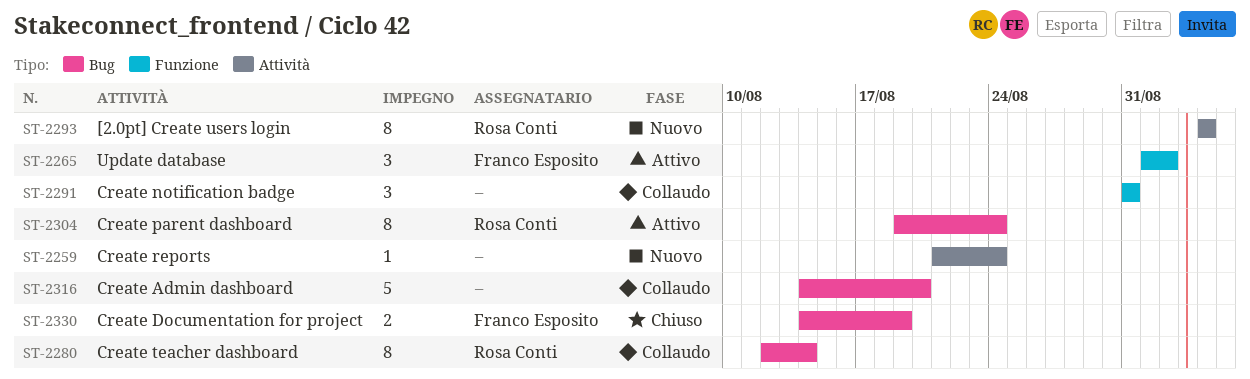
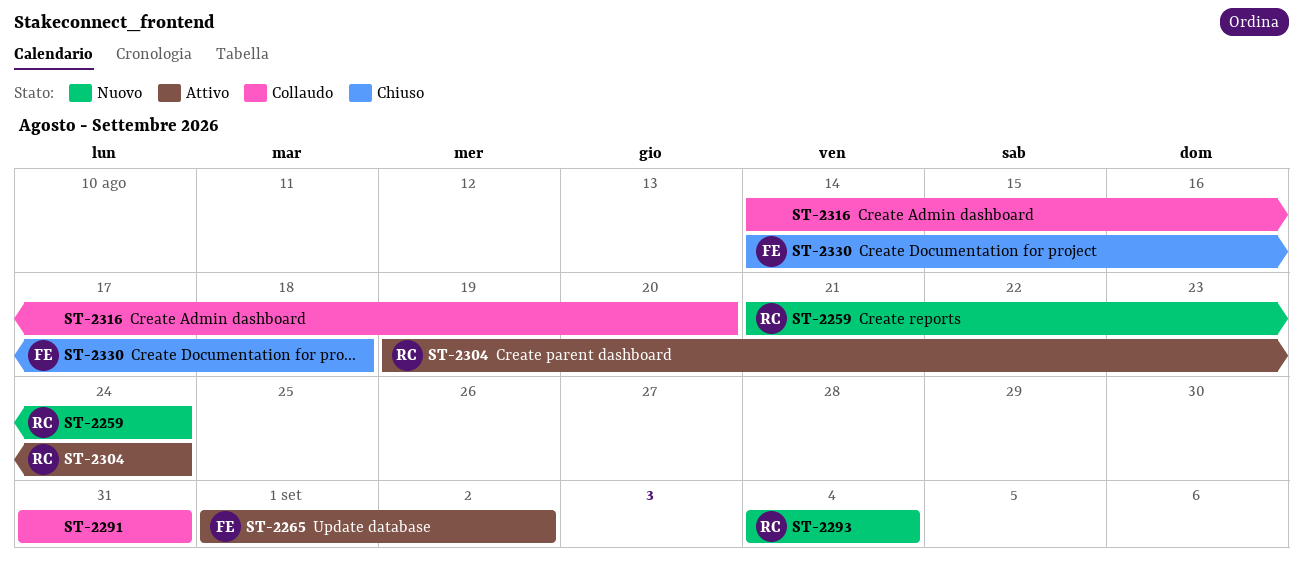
ST-2259, owner: none -> Rosa Conti
ST-2280: present -> none
ST-2330, due: Aug 19 -> Aug 18

